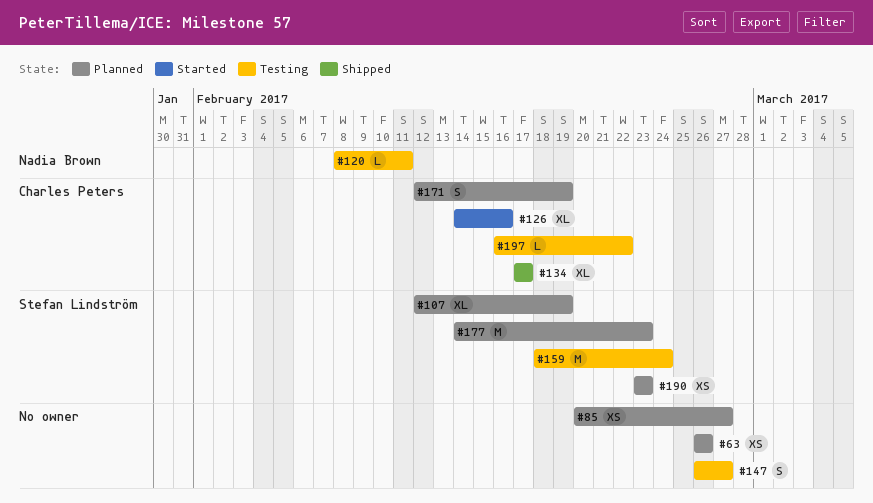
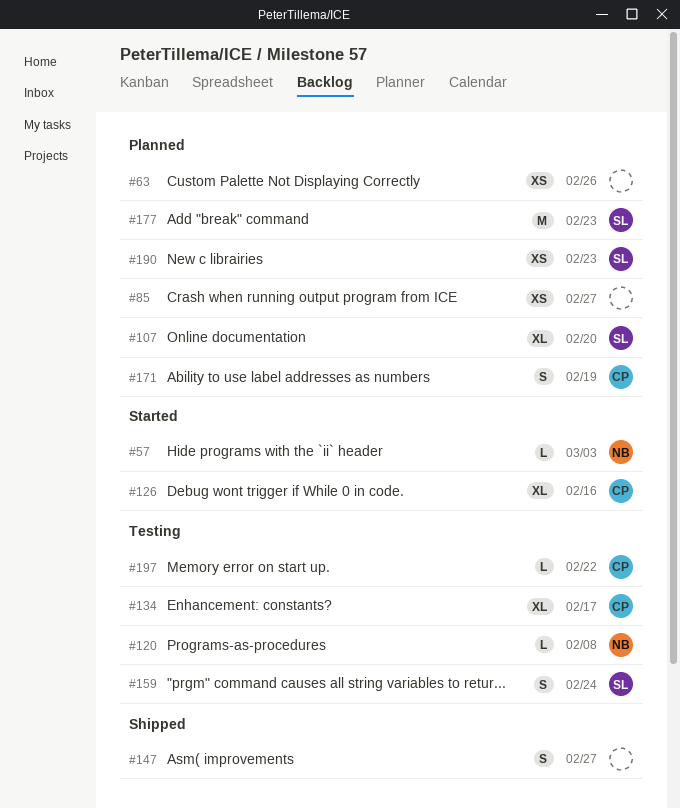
#57: none -> present
#107, due: Feb 19 -> Feb 20
#120, due: Feb 11 -> Feb 8
#134, status: Shipped -> Testing
#147, status: Testing -> Shipped
#159, estimate: M -> S

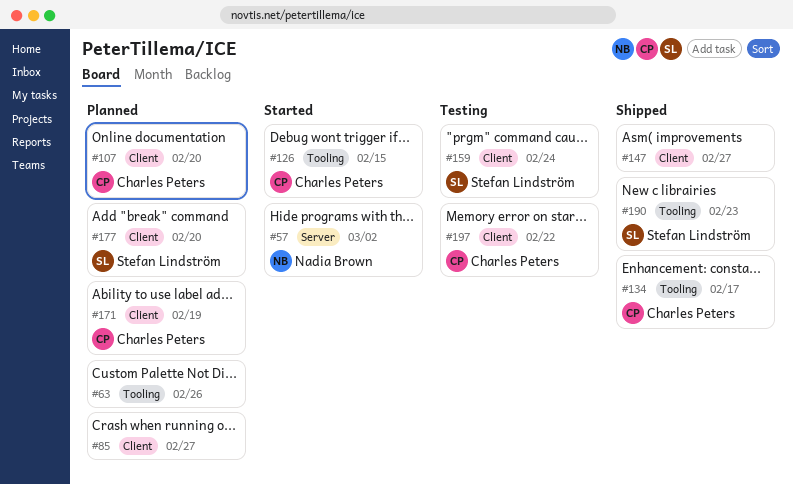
#57, due: Mar 3 -> Mar 2
#107, owner: Stefan Lindström -> Charles Peters
#120: present -> none
#126, due: Feb 16 -> Feb 15
#134, status: Testing -> Shipped
#177, due: Feb 23 -> Feb 20
#190, status: Planned -> Shipped

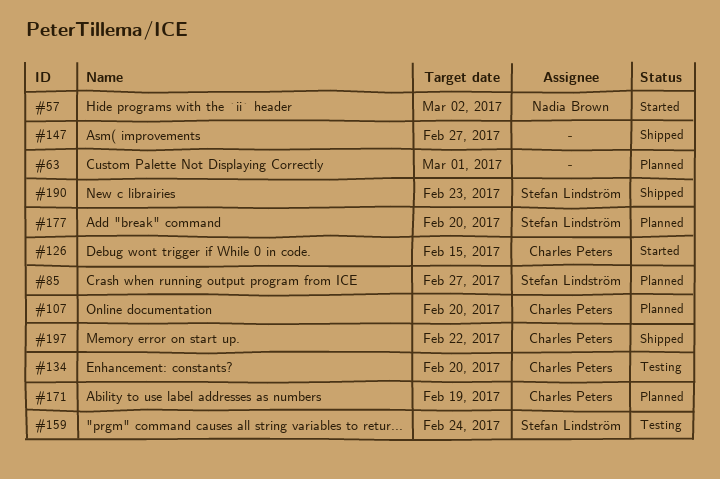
#63, due: Feb 26 -> Mar 1
#85, owner: none -> Stefan Lindström
#134, status: Shipped -> Testing
#134, due: Feb 17 -> Feb 20
#197, status: Testing -> Shipped

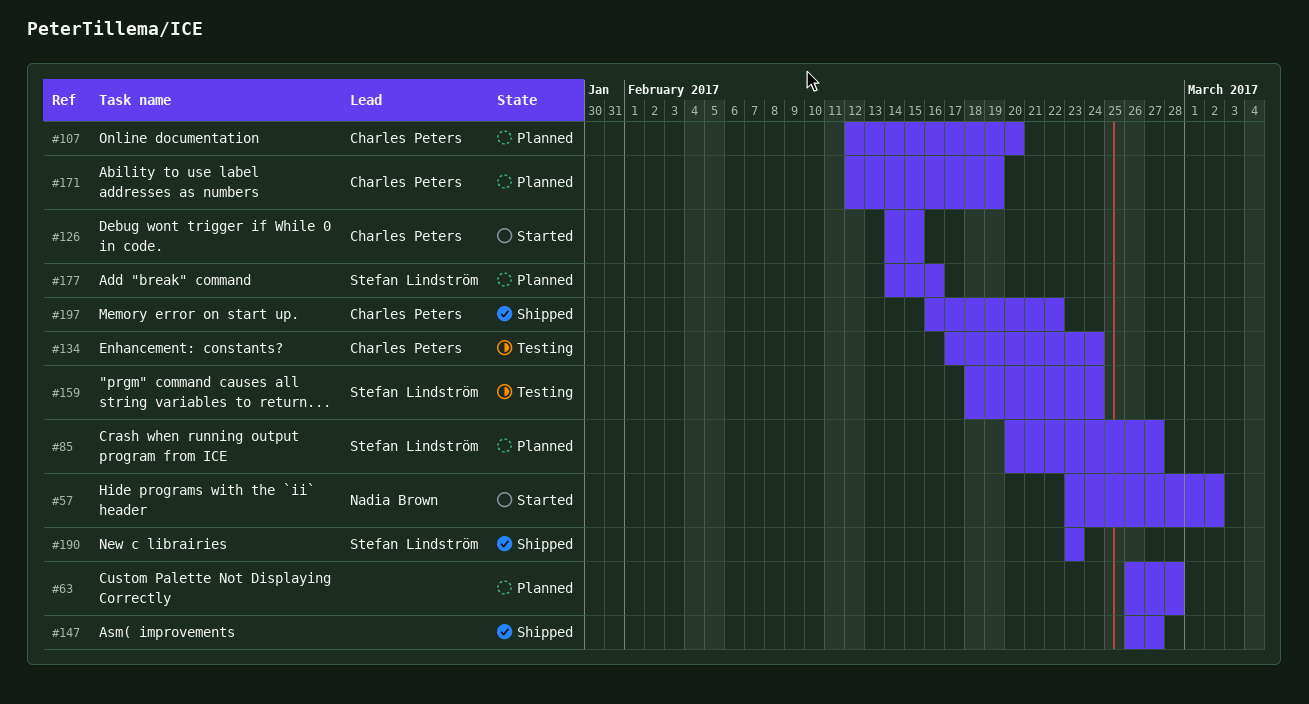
#63, due: Mar 1 -> Feb 28
#134, due: Feb 20 -> Feb 24
#177, due: Feb 20 -> Feb 16

